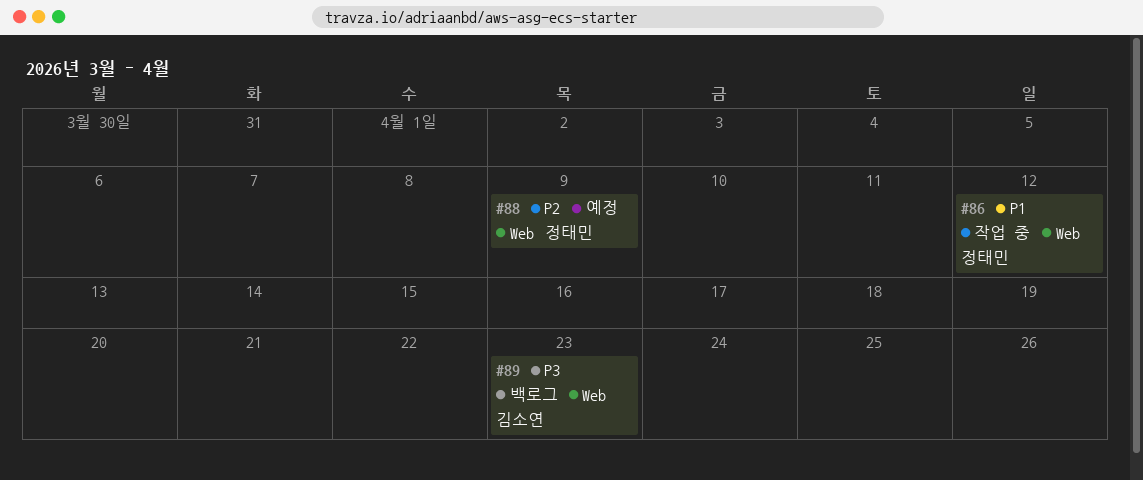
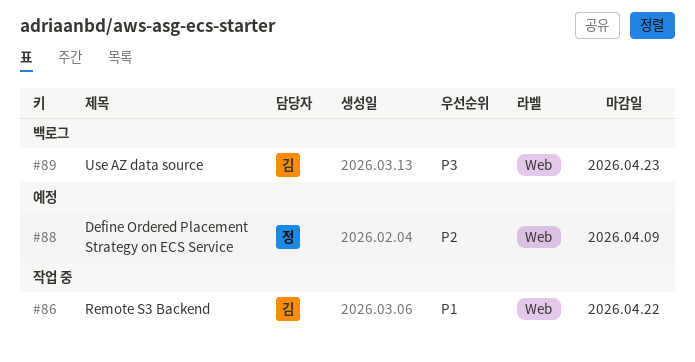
#86, owner: 정태민 -> 김소연
#86, due: Apr 12 -> Apr 22

